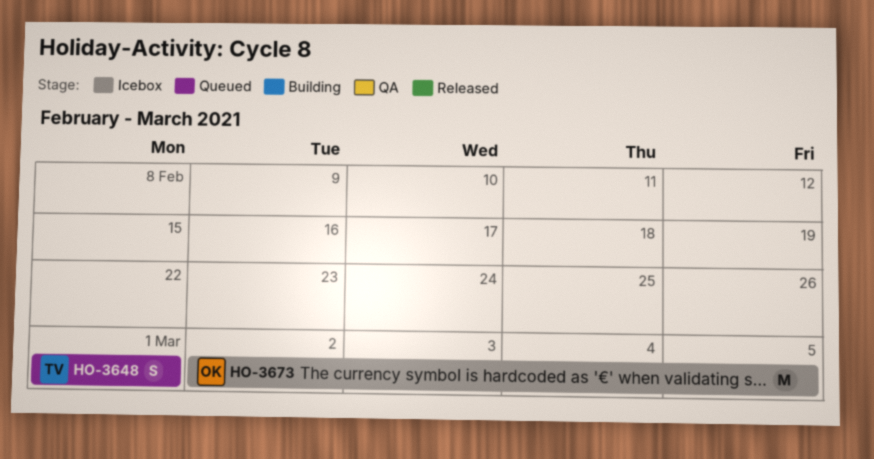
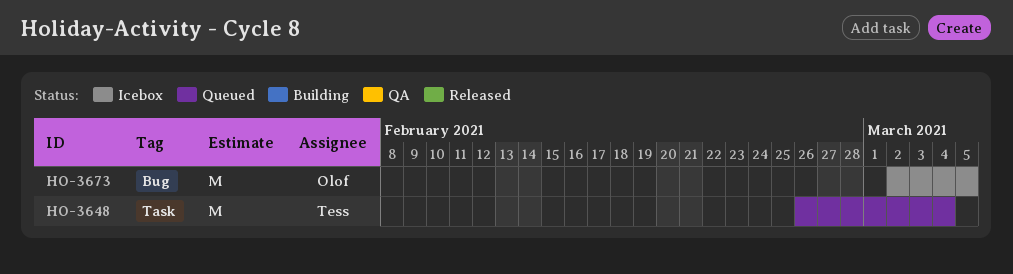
HO-3648, estimate: S -> M
HO-3648, start: Mar 1 -> Feb 26
HO-3648, due: Mar 1 -> Mar 4

